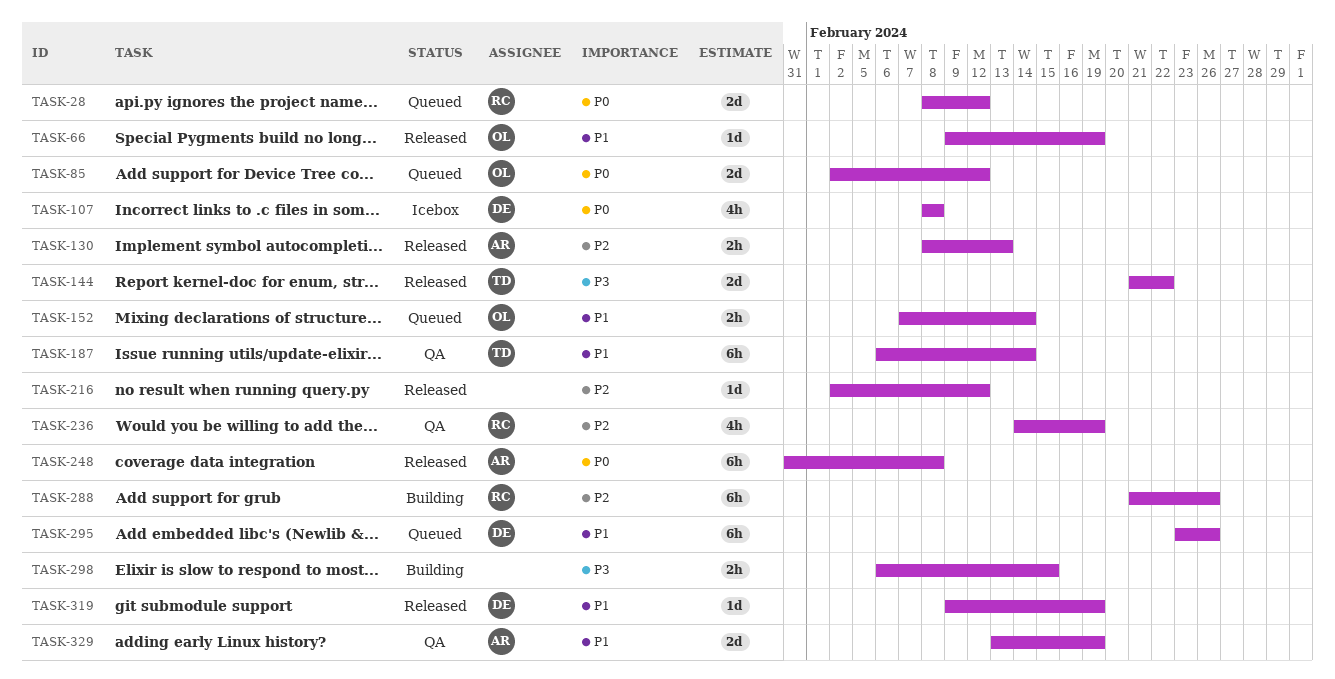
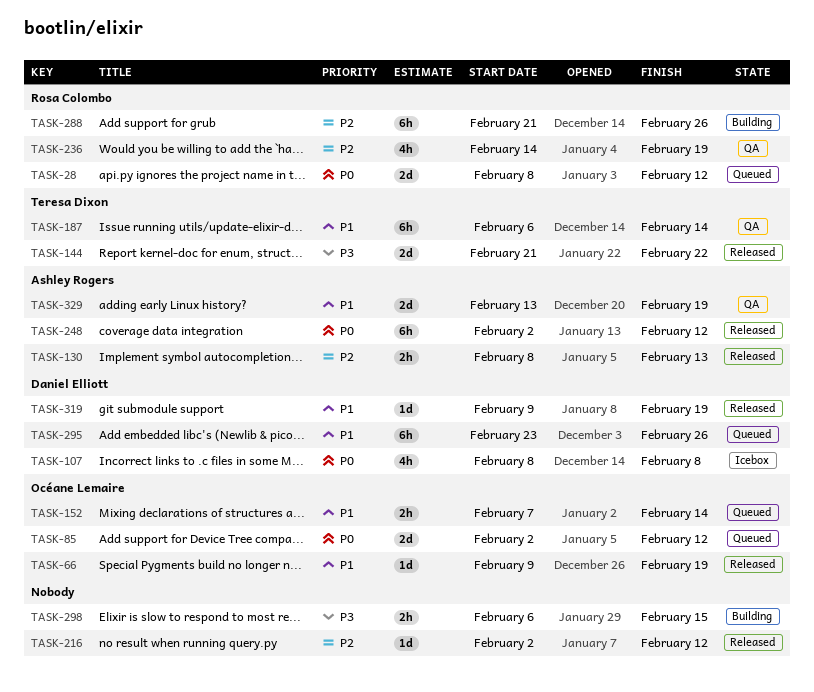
TASK-248, start: Jan 31 -> Feb 2
TASK-248, due: Feb 8 -> Feb 12

